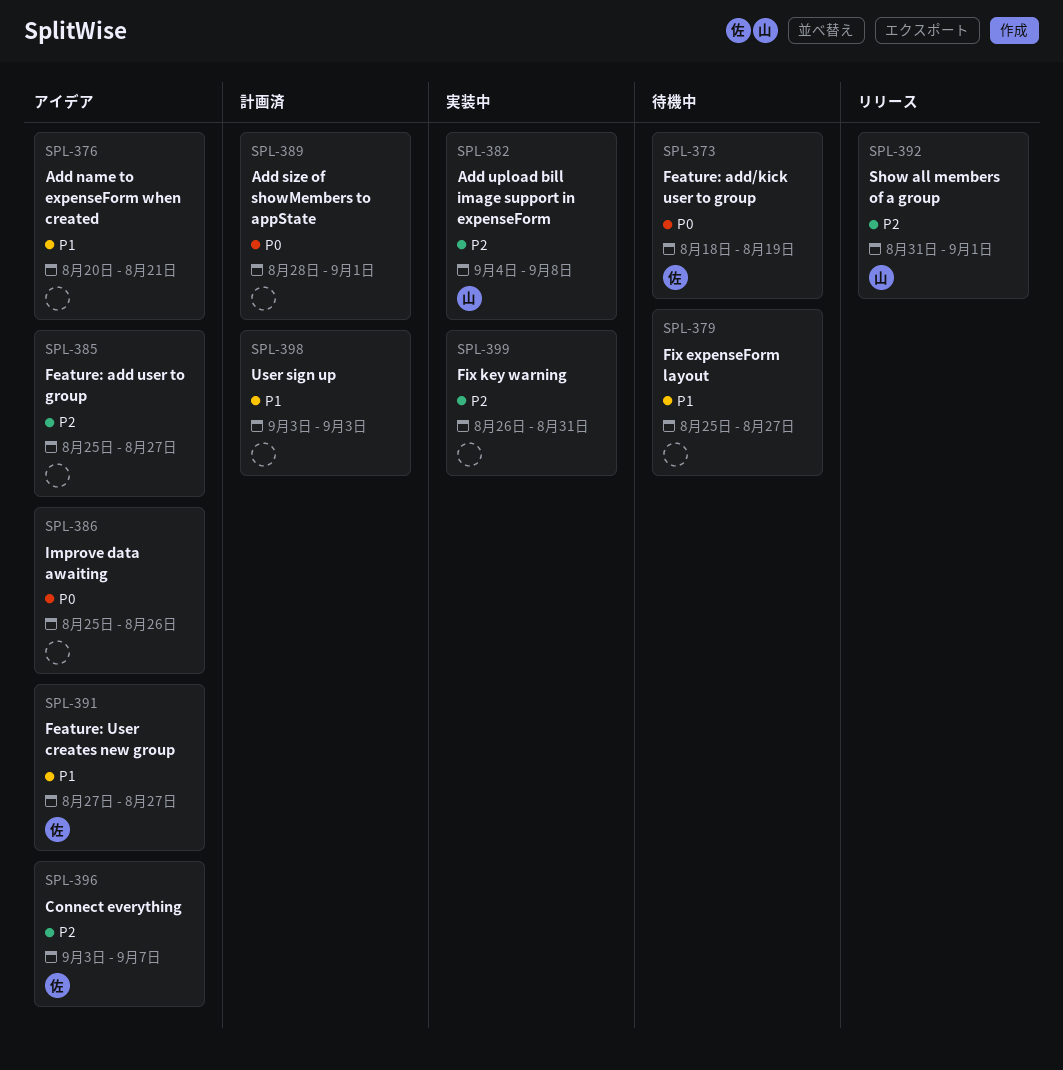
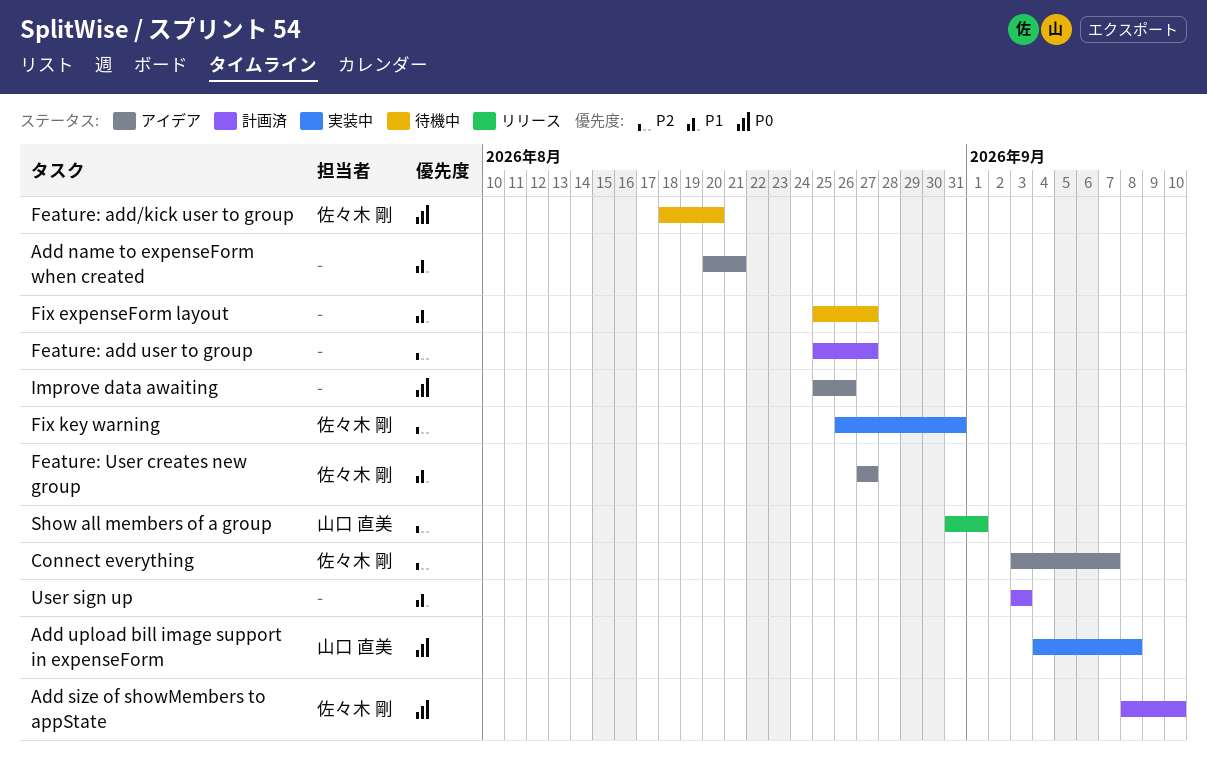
Add size of showMembers to appState, owner: none -> 佐々木 剛
Add size of showMembers to appState, start: Aug 28 -> Sep 8
Add size of showMembers to appState, due: Sep 1 -> Sep 10
Add upload bill image support in expenseForm, priority: P2 -> P0
Feature: add user to group, status: アイデア -> 計画済
Feature: add/kick user to group, due: Aug 19 -> Aug 20
Fix key warning, owner: none -> 佐々木 剛

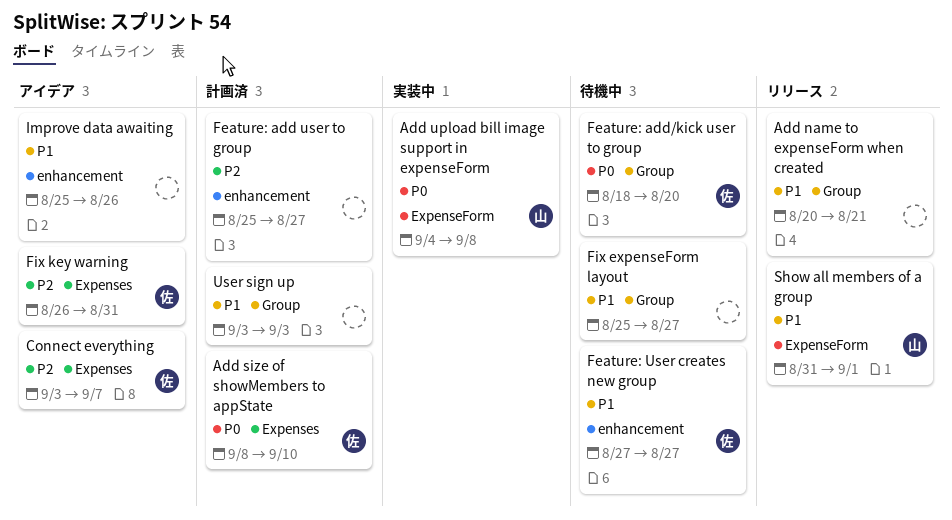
Add name to expenseForm when created, status: アイデア -> リリース
Feature: User creates new group, status: アイデア -> 待機中
Fix key warning, status: 実装中 -> アイデア
Improve data awaiting, priority: P0 -> P1
Show all members of a group, priority: P2 -> P1

